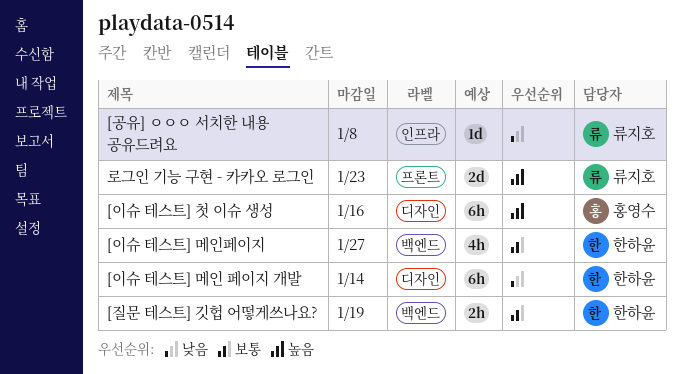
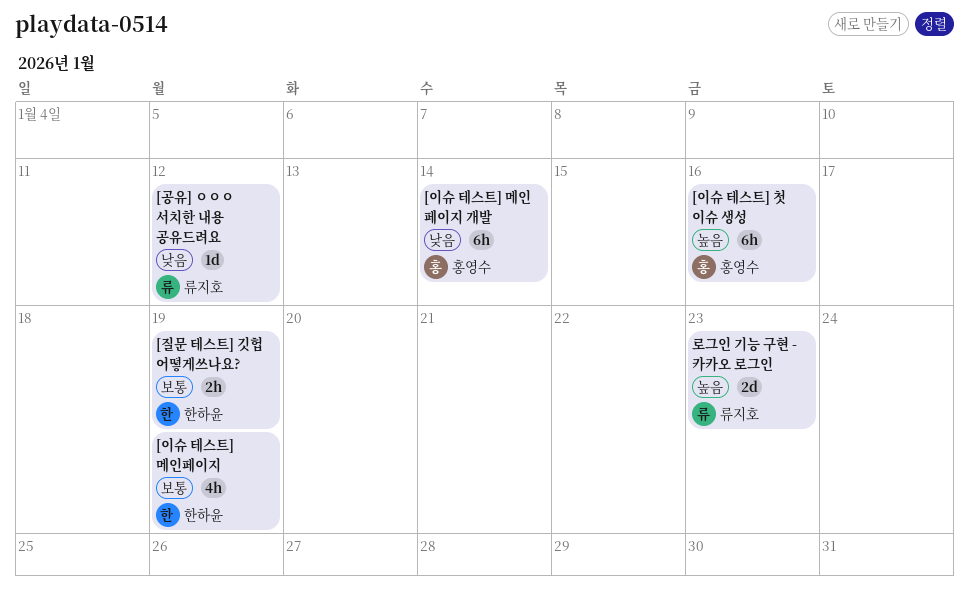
[공유] ㅇㅇㅇ 서치한 내용 공유드려요, due: Jan 8 -> Jan 12
[이슈 테스트] 메인 페이지 개발, owner: 한하윤 -> 홍영수
[이슈 테스트] 메인페이지, due: Jan 27 -> Jan 19

